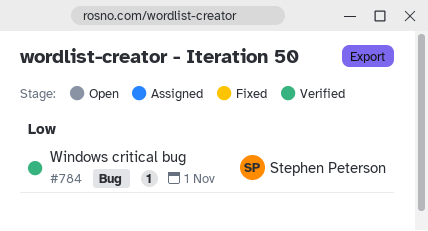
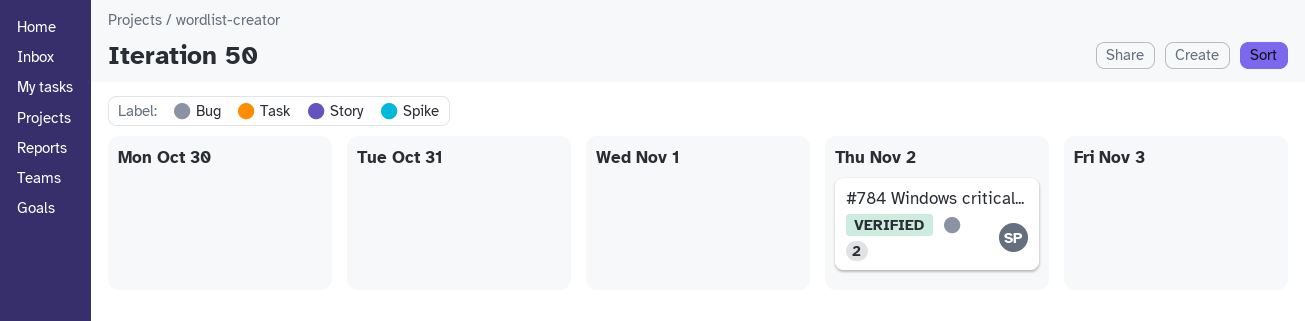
#784, estimate: 1 -> 2
#784, due: Nov 1 -> Nov 2

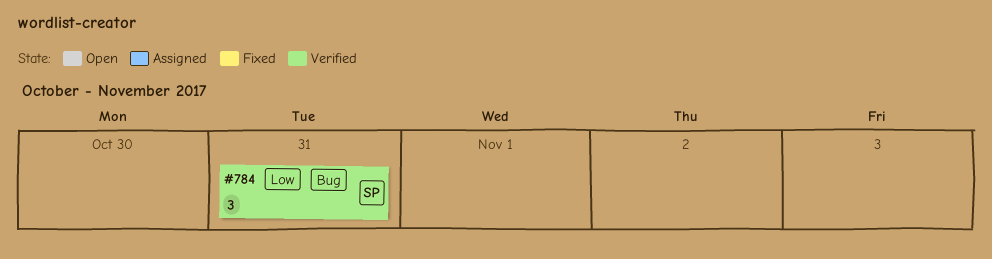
#784, estimate: 2 -> 3
#784, due: Nov 2 -> Oct 31

